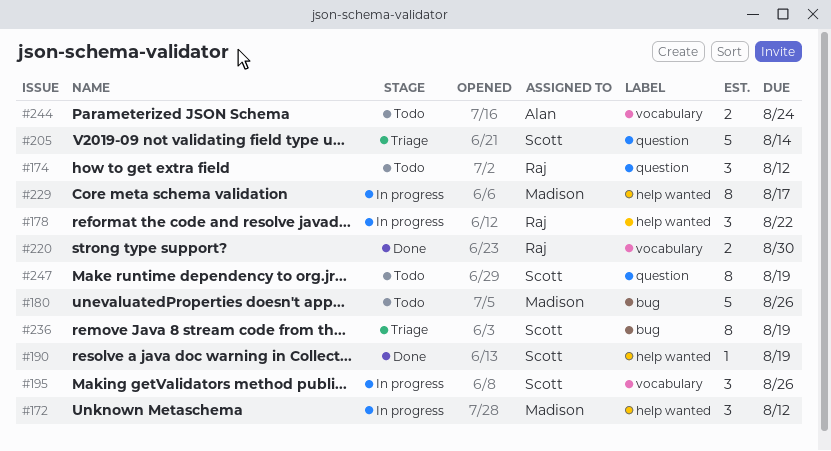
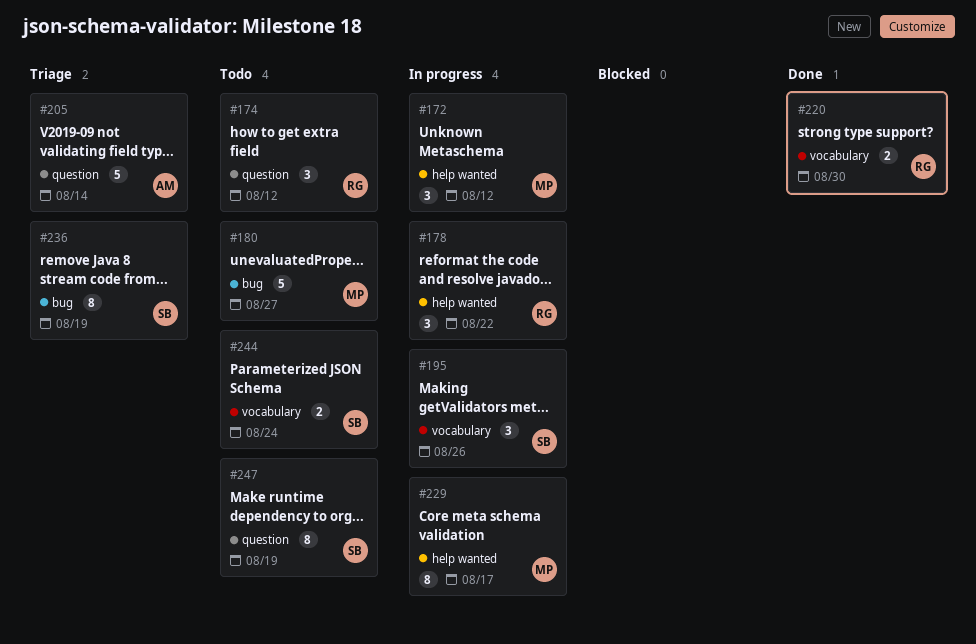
#180, due: Aug 26 -> Aug 27
#190: present -> none
#205, owner: Scott -> Alan
#244, owner: Alan -> Scott

